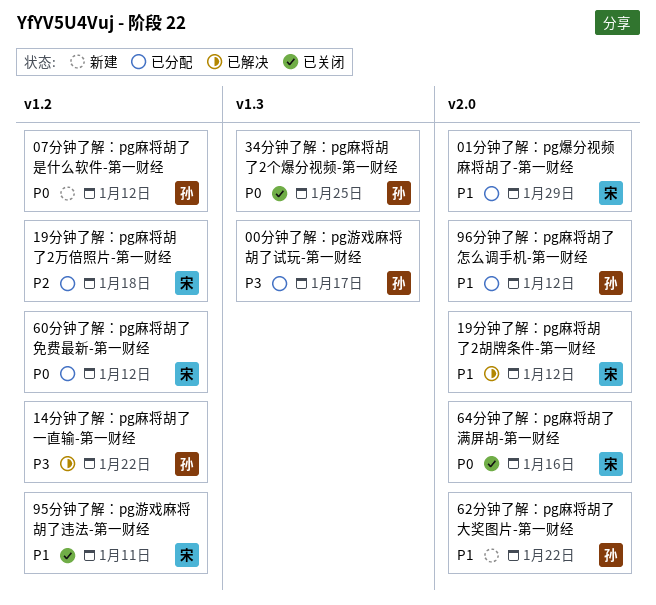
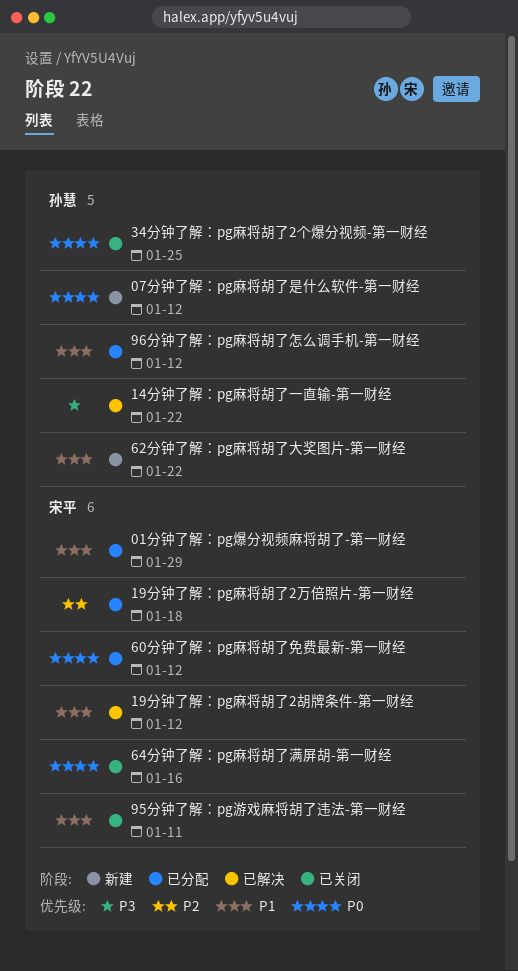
00分钟了解：pg游戏麻将胡了试玩-第一财经: present -> none

